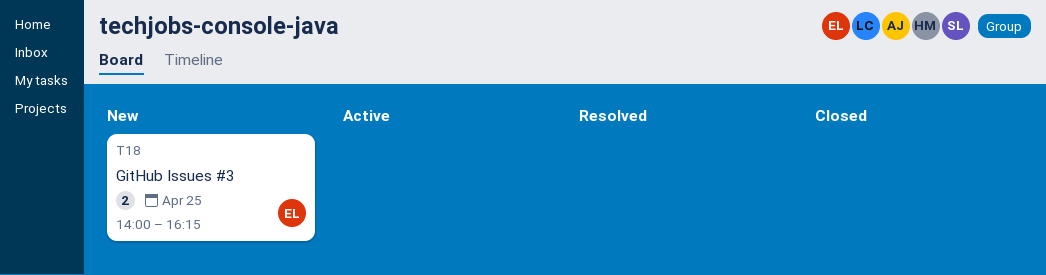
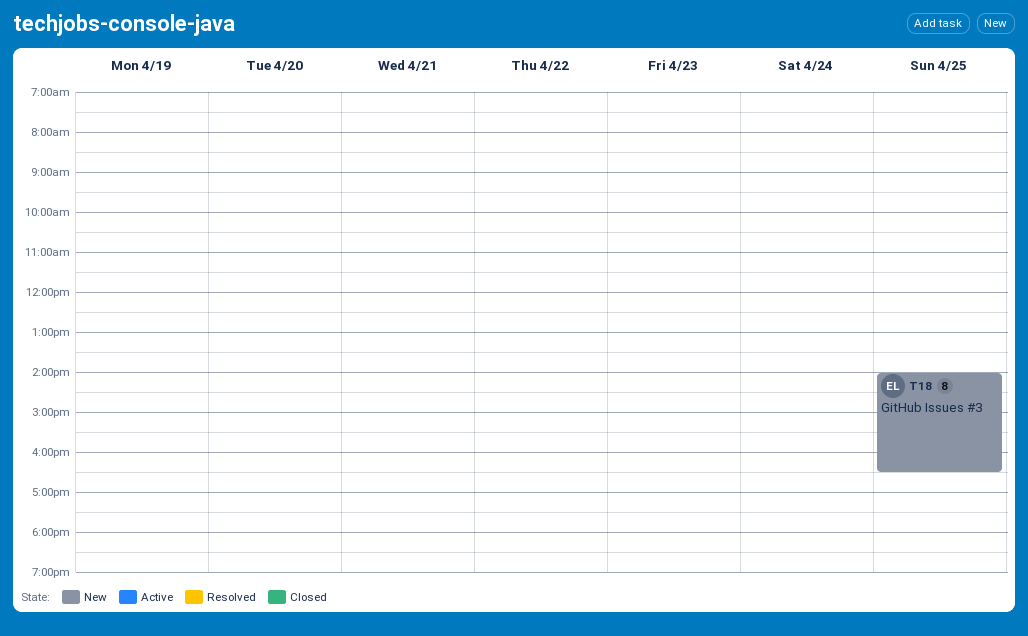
T18, estimate: 2 -> 8
T18, ends: 16:15 -> 16:30

